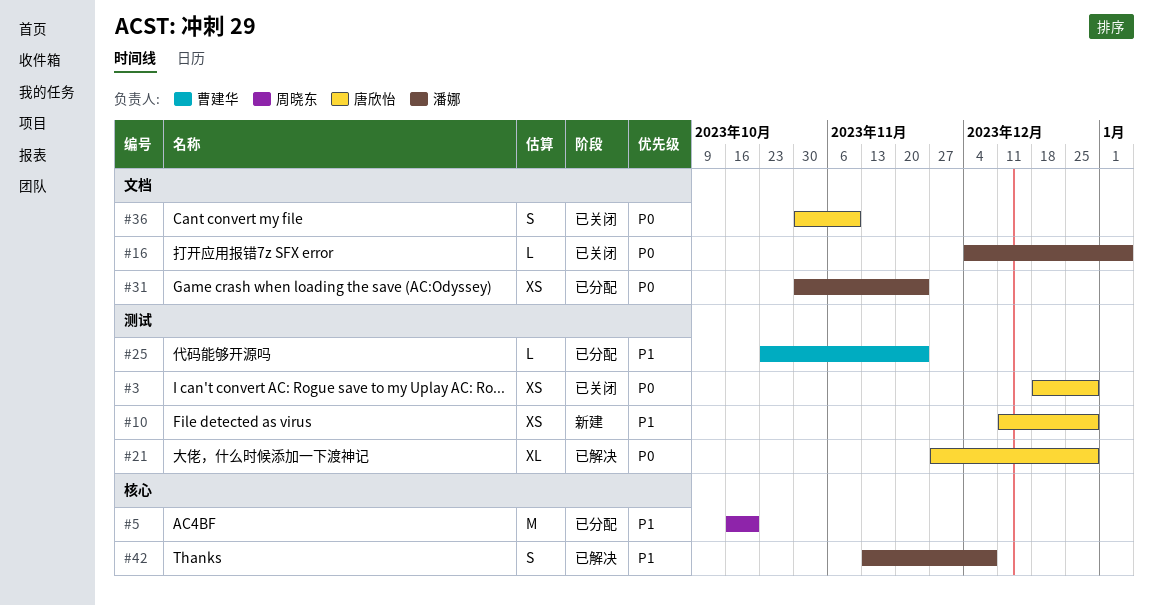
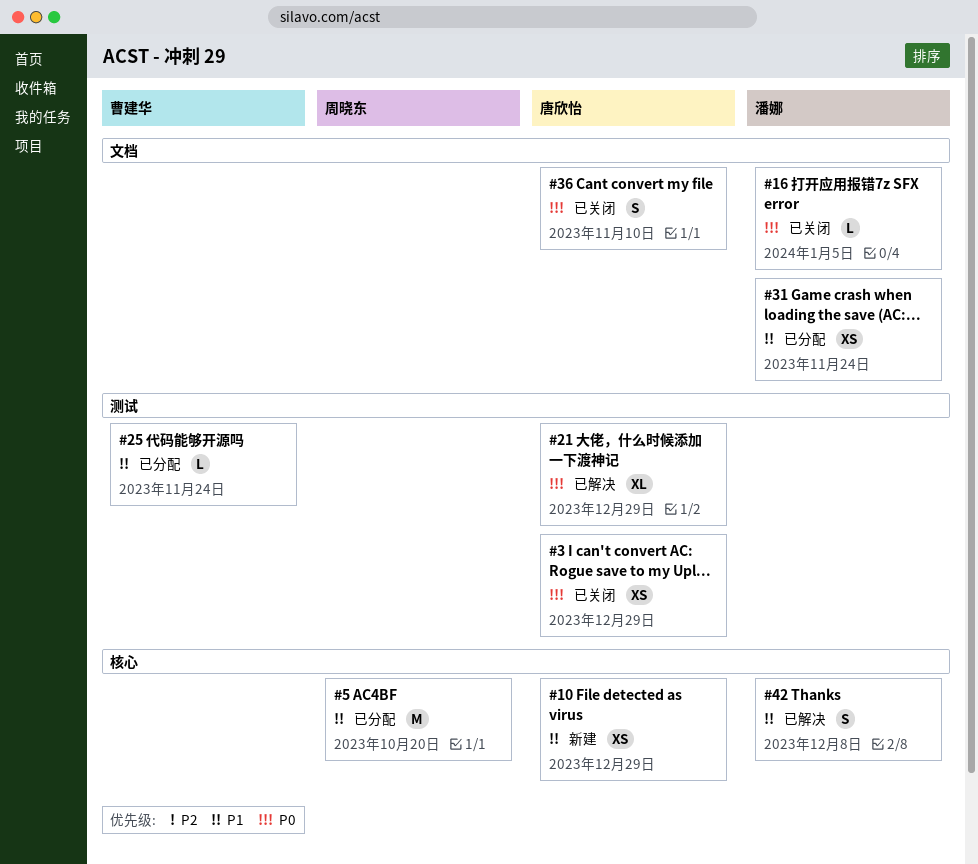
#10, label: 测试 -> 核心
#31, priority: P0 -> P1

